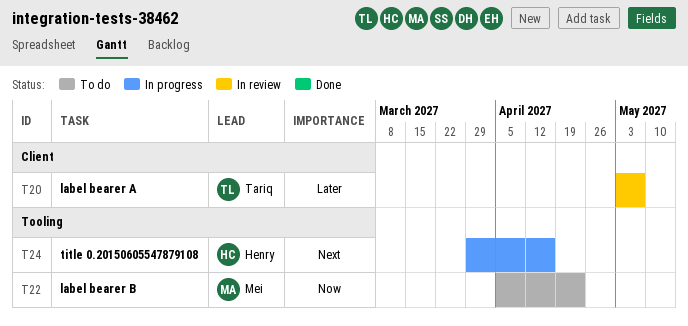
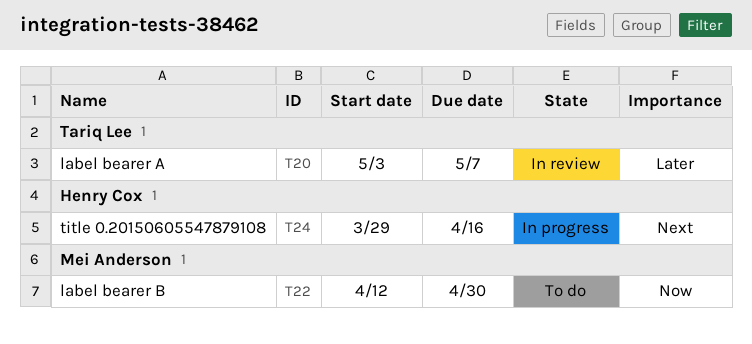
T22, start: Apr 5 -> Apr 12
T22, due: Apr 23 -> Apr 30

